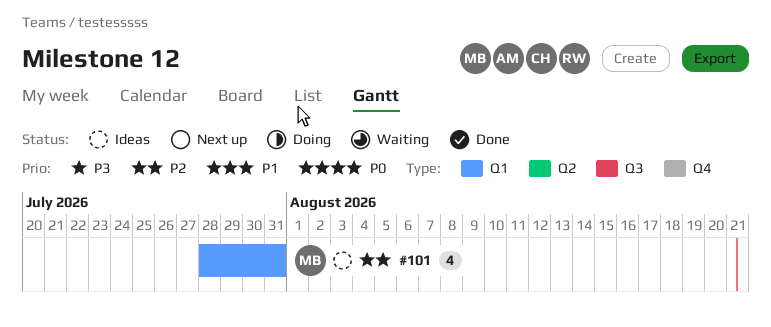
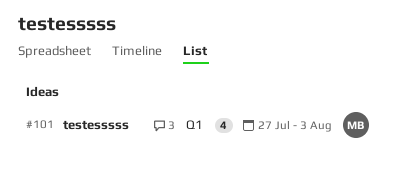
#101, start: Jul 28 -> Jul 27
#101, due: Jul 31 -> Aug 3

